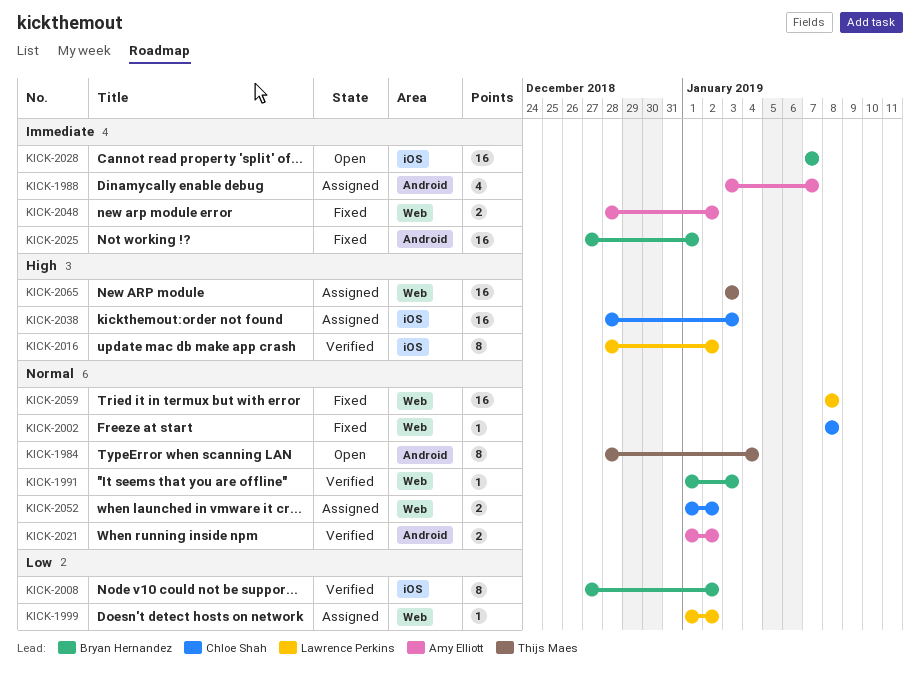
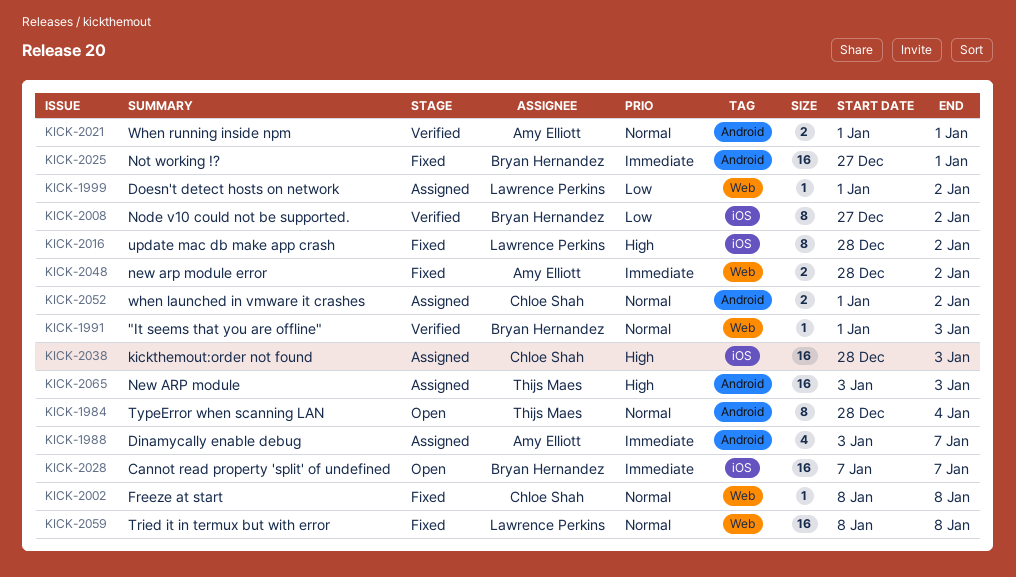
KICK-2016, status: Verified -> Fixed
KICK-2021, due: Jan 2 -> Jan 1
KICK-2052, label: Web -> Android
KICK-2065, label: Web -> Android

